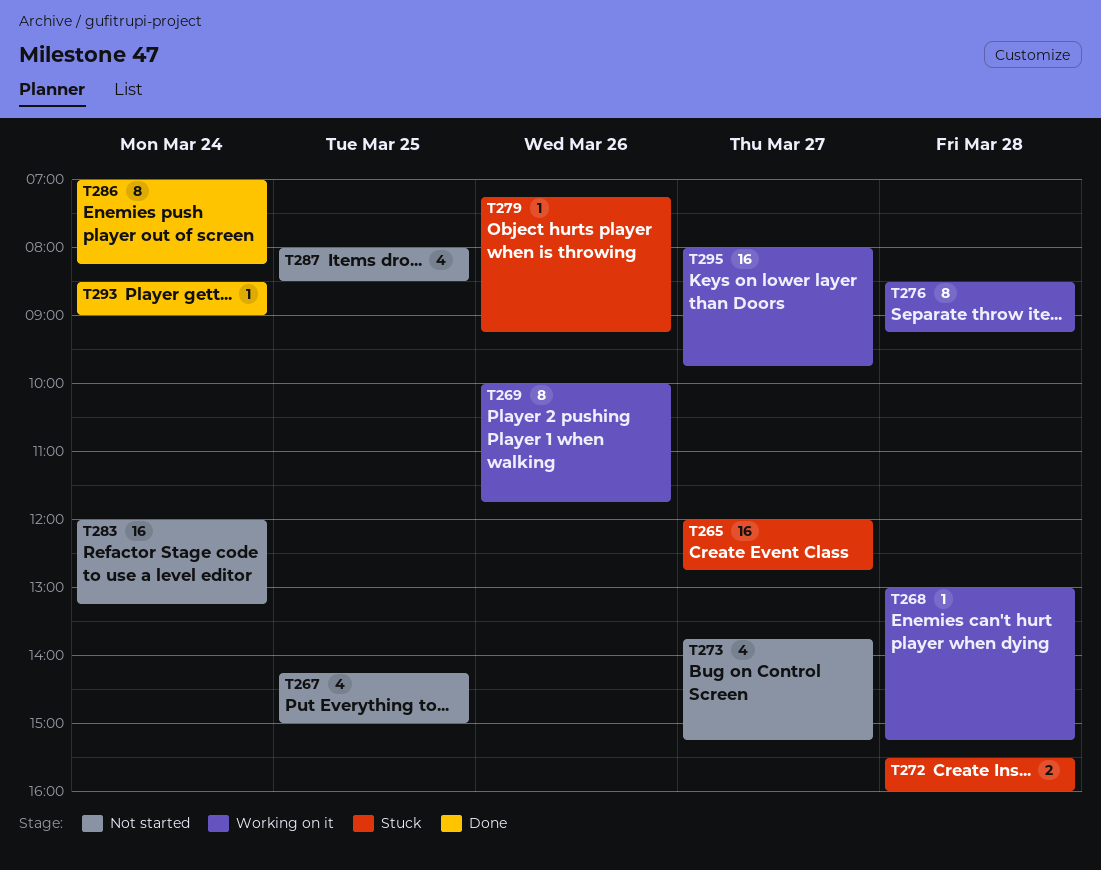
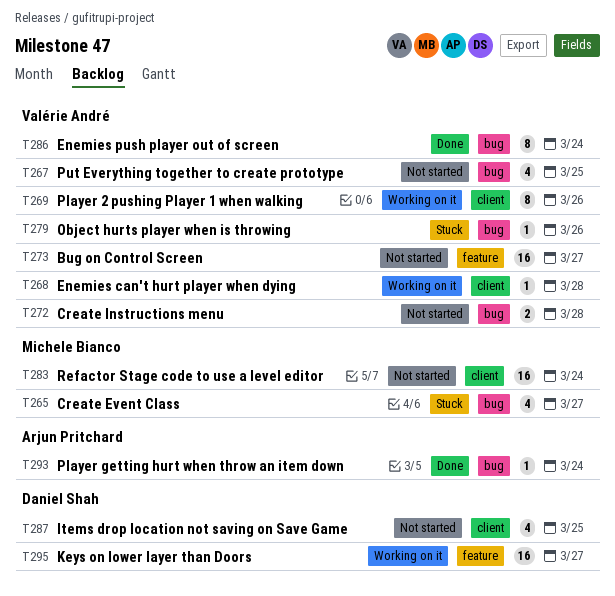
T265, estimate: 16 -> 4
T272, status: Stuck -> Not started
T273, estimate: 4 -> 16
T276: present -> none

